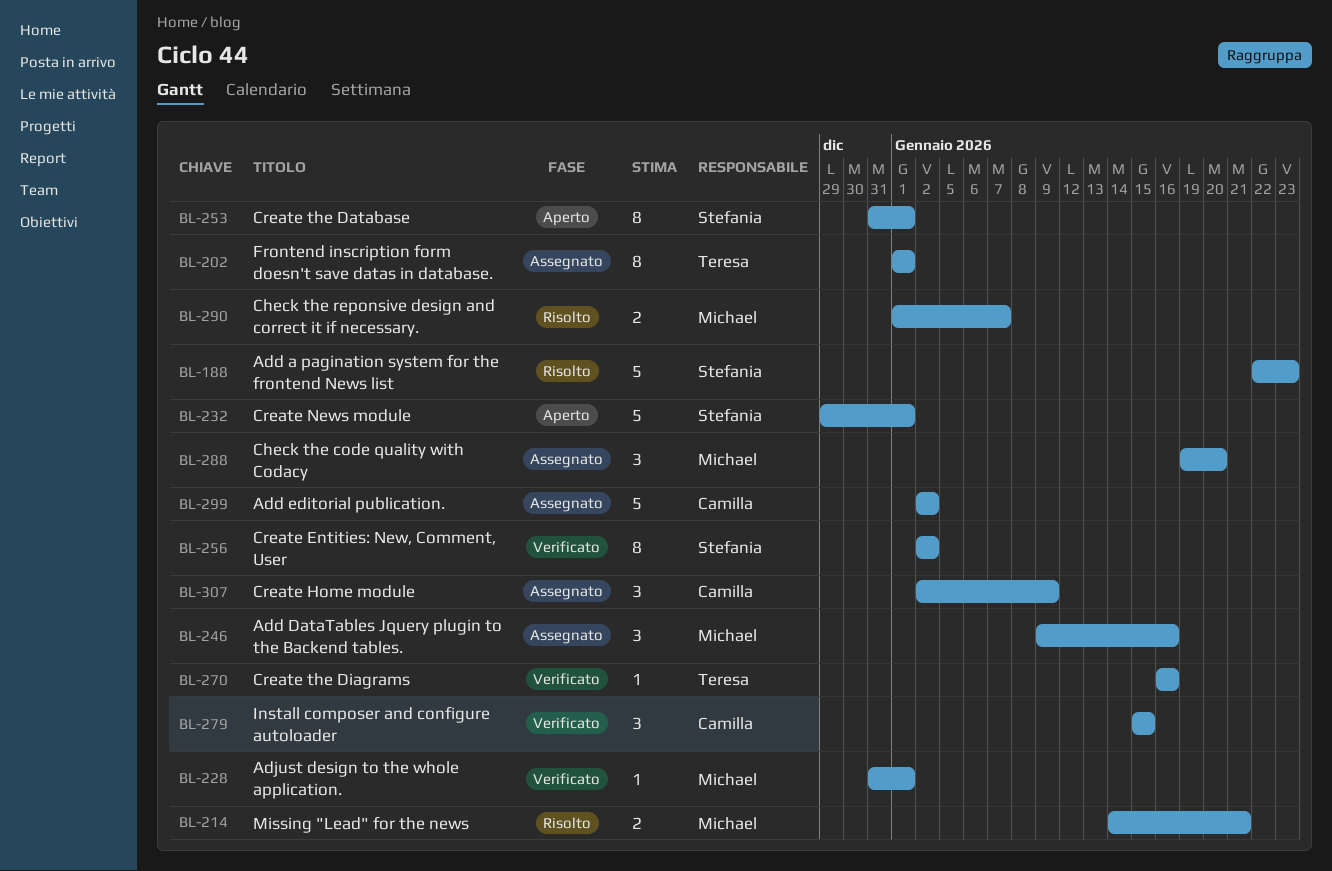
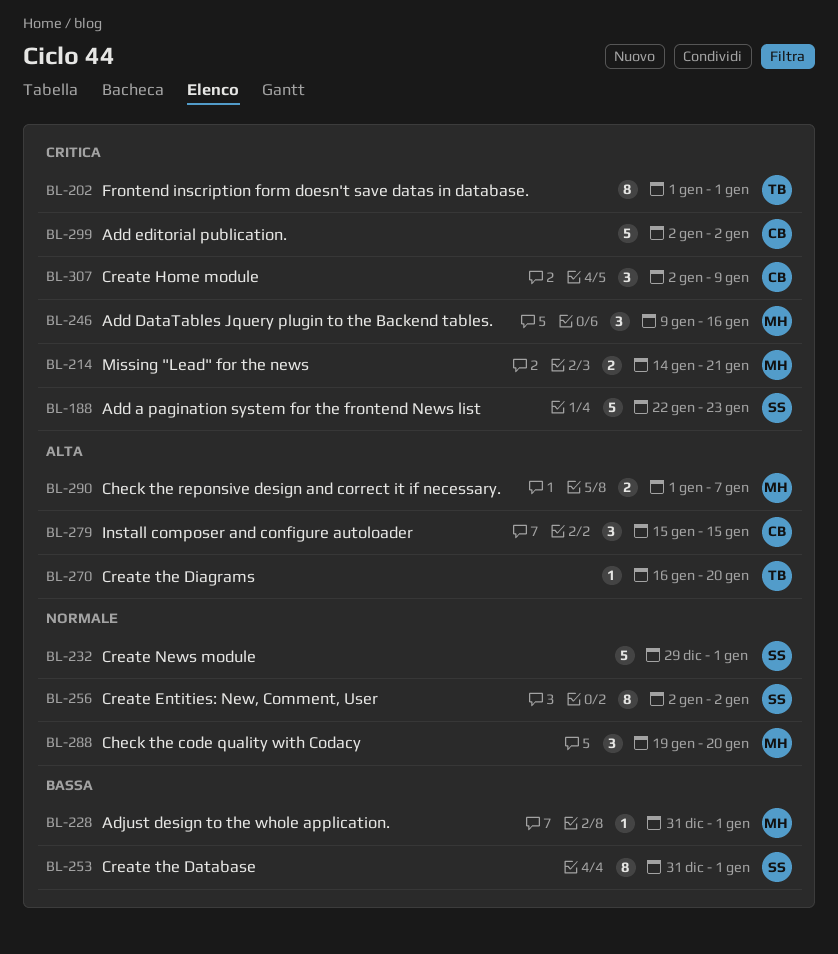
BL-270, due: Jan 16 -> Jan 20

